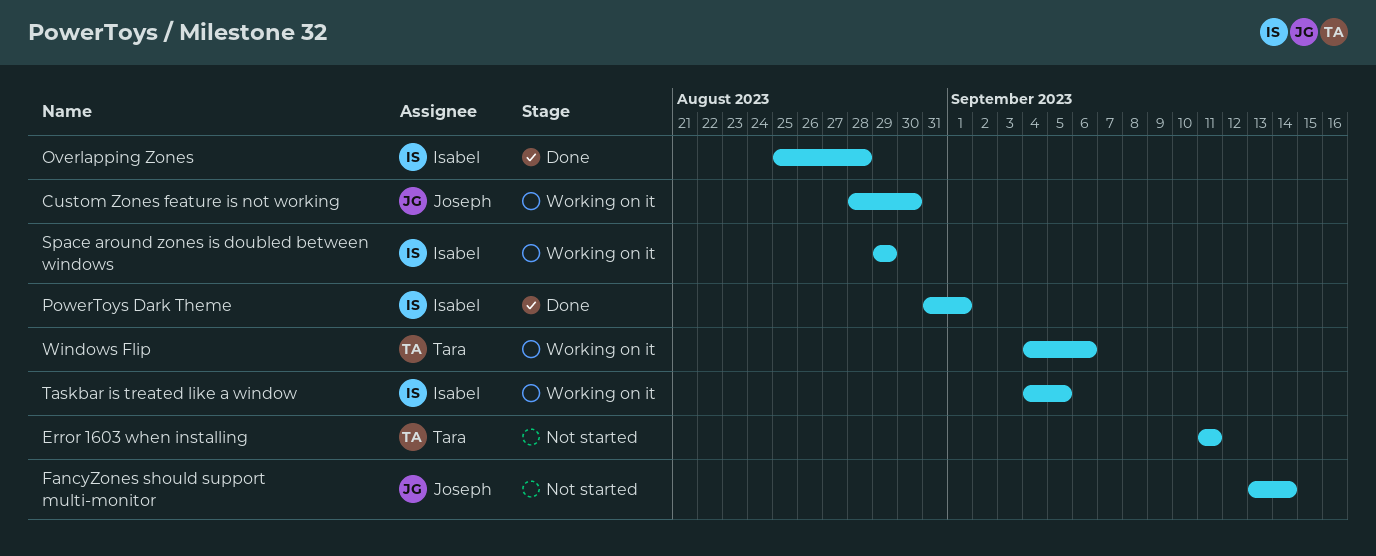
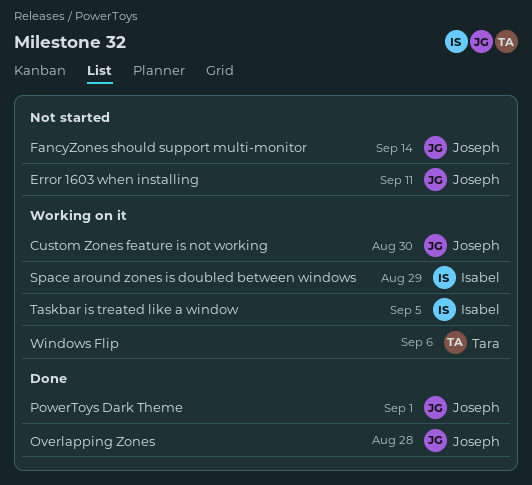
Error 1603 when installing, owner: Tara -> Joseph
Overlapping Zones, owner: Isabel -> Joseph
PowerToys Dark Theme, owner: Isabel -> Joseph

